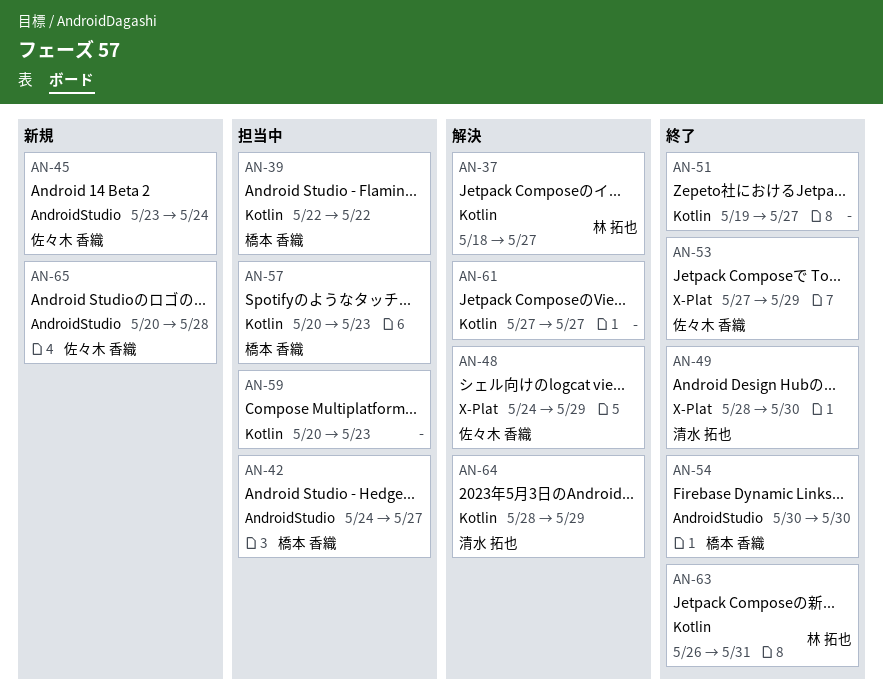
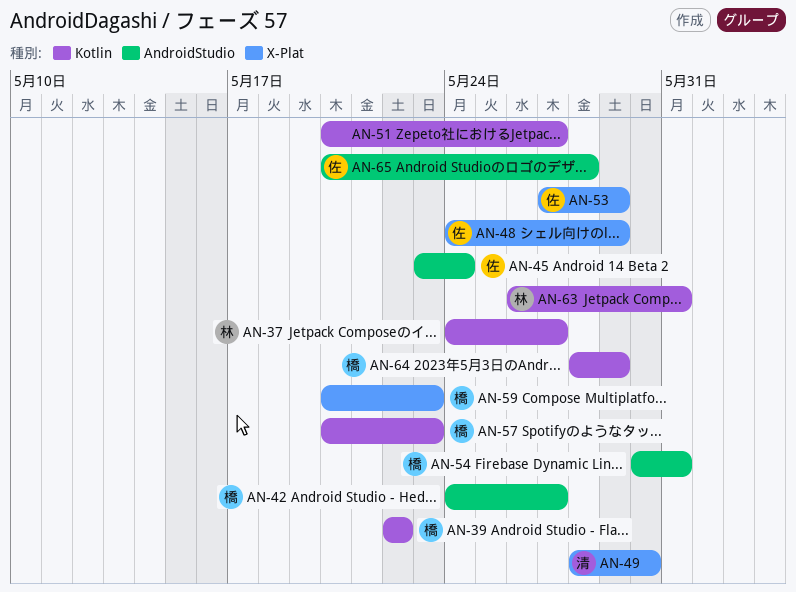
AN-37, start: May 18 -> May 24
AN-51, start: May 19 -> May 20
AN-54, due: May 30 -> May 31
AN-59, owner: none -> 橋本 香織
AN-59, label: Kotlin -> X-Plat
AN-61: present -> none
AN-64, owner: 清水 拓也 -> 橋本 香織

